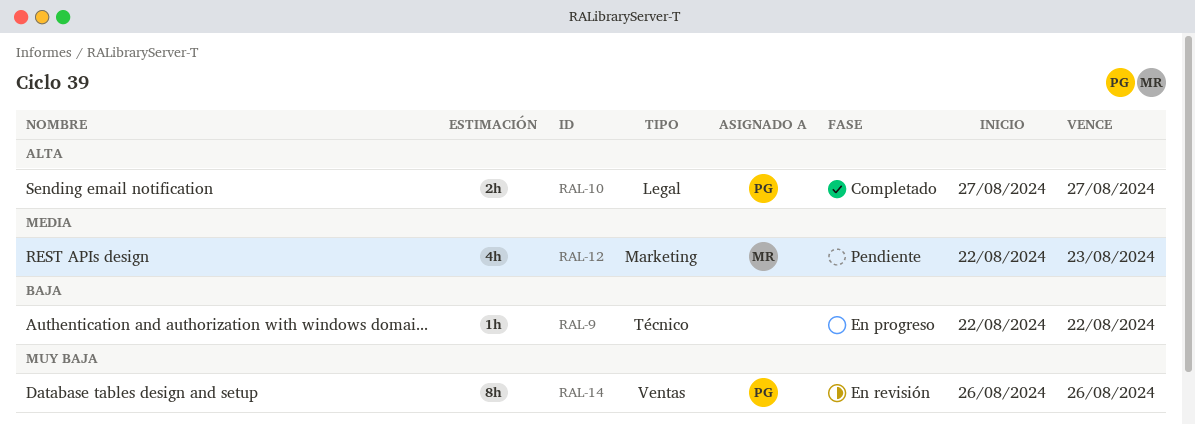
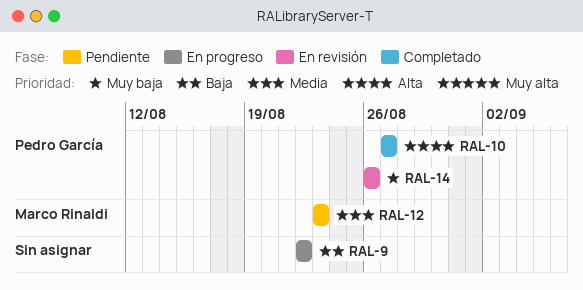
RAL-12, start: Aug 22 -> Aug 23

